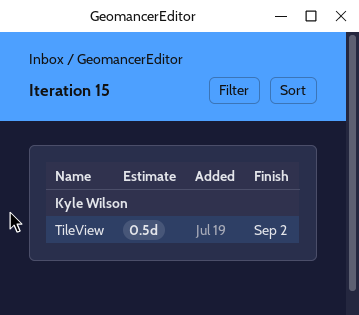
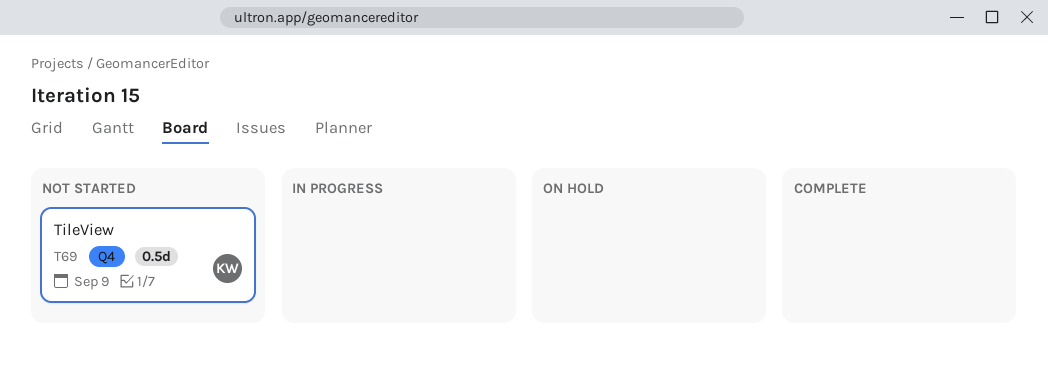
TileView, due: Sep 2 -> Sep 9

